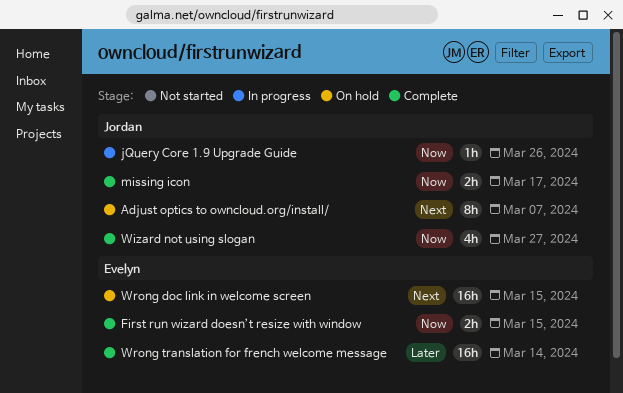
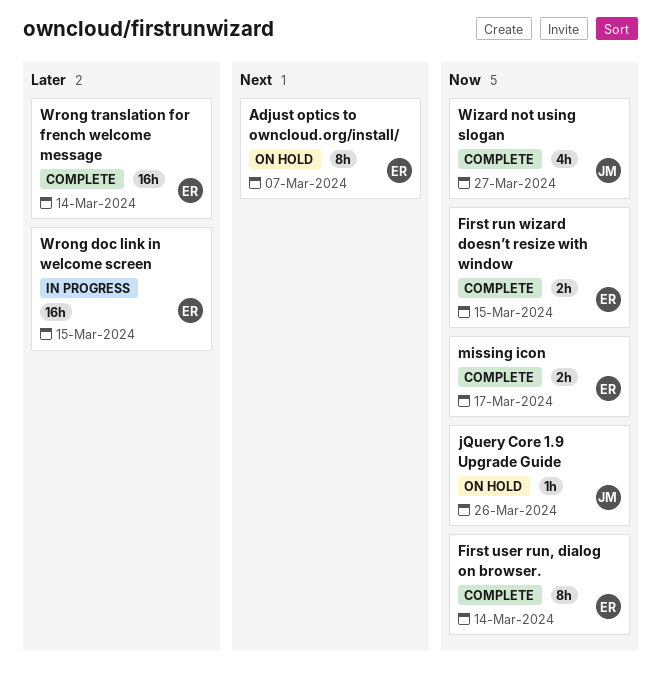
Adjust optics to owncloud.org/install/, owner: Jordan -> Evelyn
First user run, dialog on browser.: none -> present
jQuery Core 1.9 Upgrade Guide, status: In progress -> On hold
missing icon, owner: Jordan -> Evelyn
Wrong doc link in welcome screen, status: On hold -> In progress
Wrong doc link in welcome screen, priority: Next -> Later

